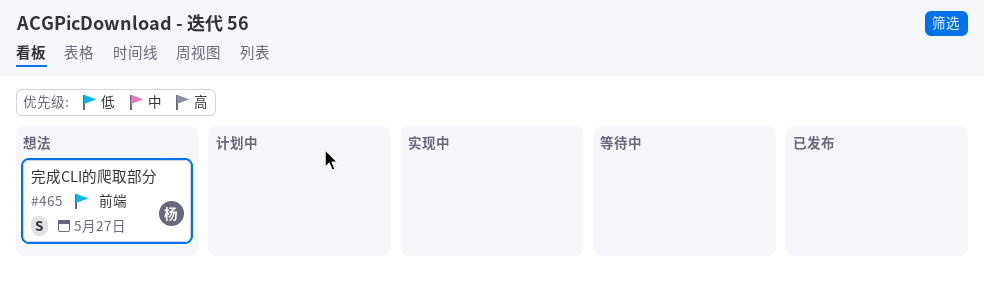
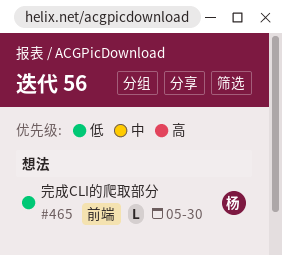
#465, estimate: S -> L
#465, due: May 27 -> May 30

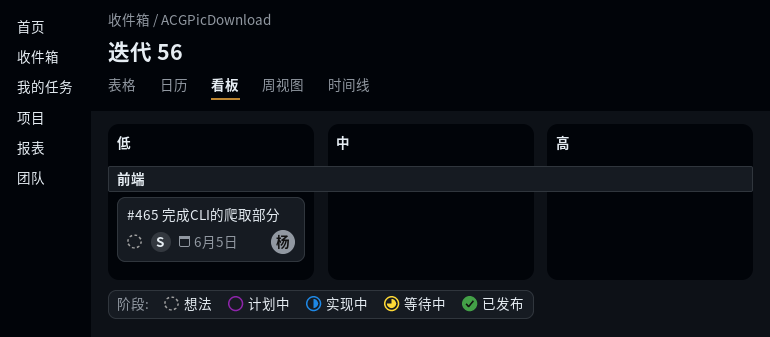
#465, estimate: L -> S
#465, due: May 30 -> Jun 5

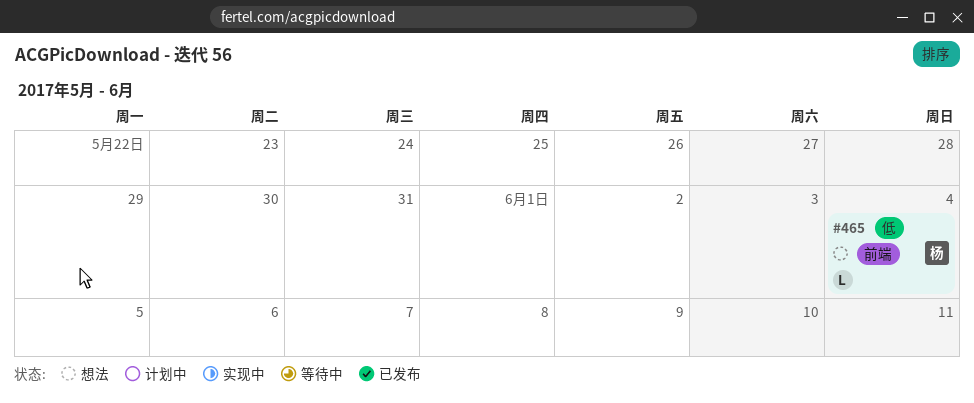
#465, estimate: S -> L
#465, due: Jun 5 -> Jun 4

